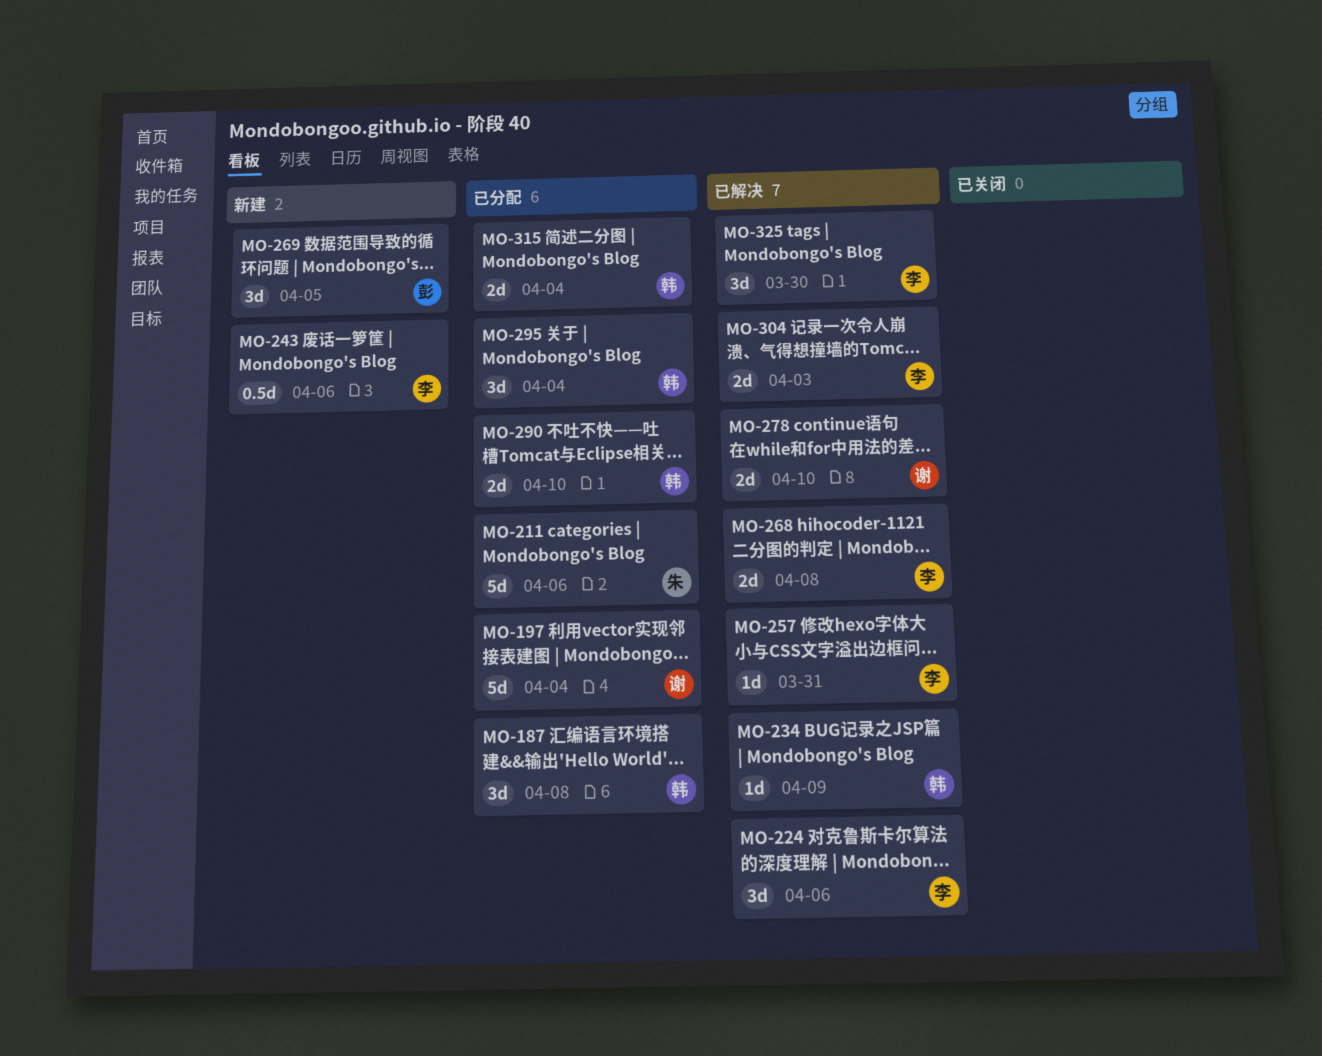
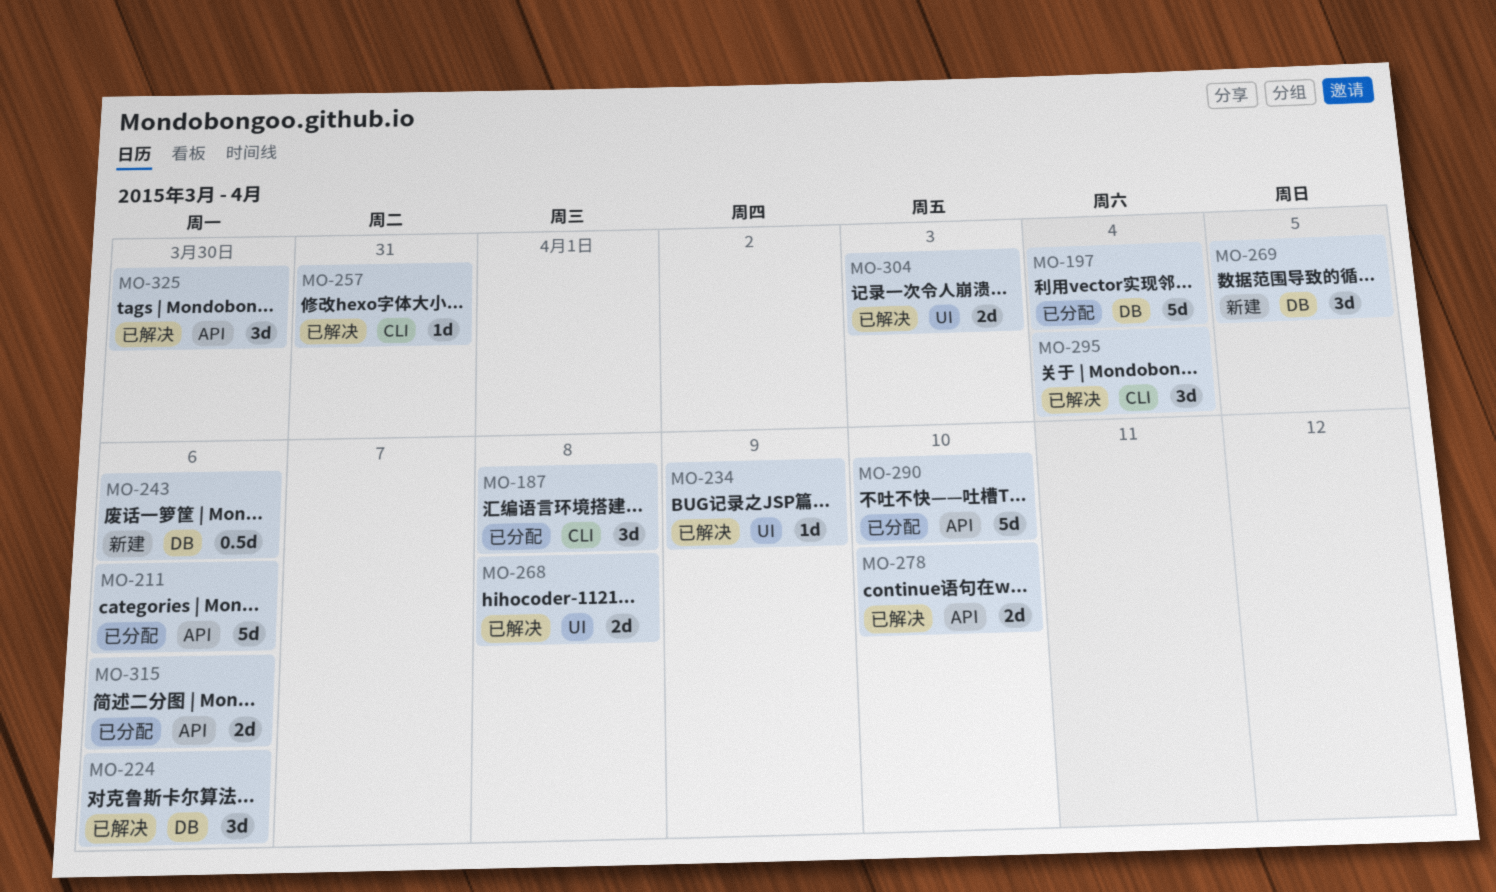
MO-290, estimate: 2d -> 5d
MO-295, status: 已分配 -> 已解决
MO-315, due: Apr 4 -> Apr 6

